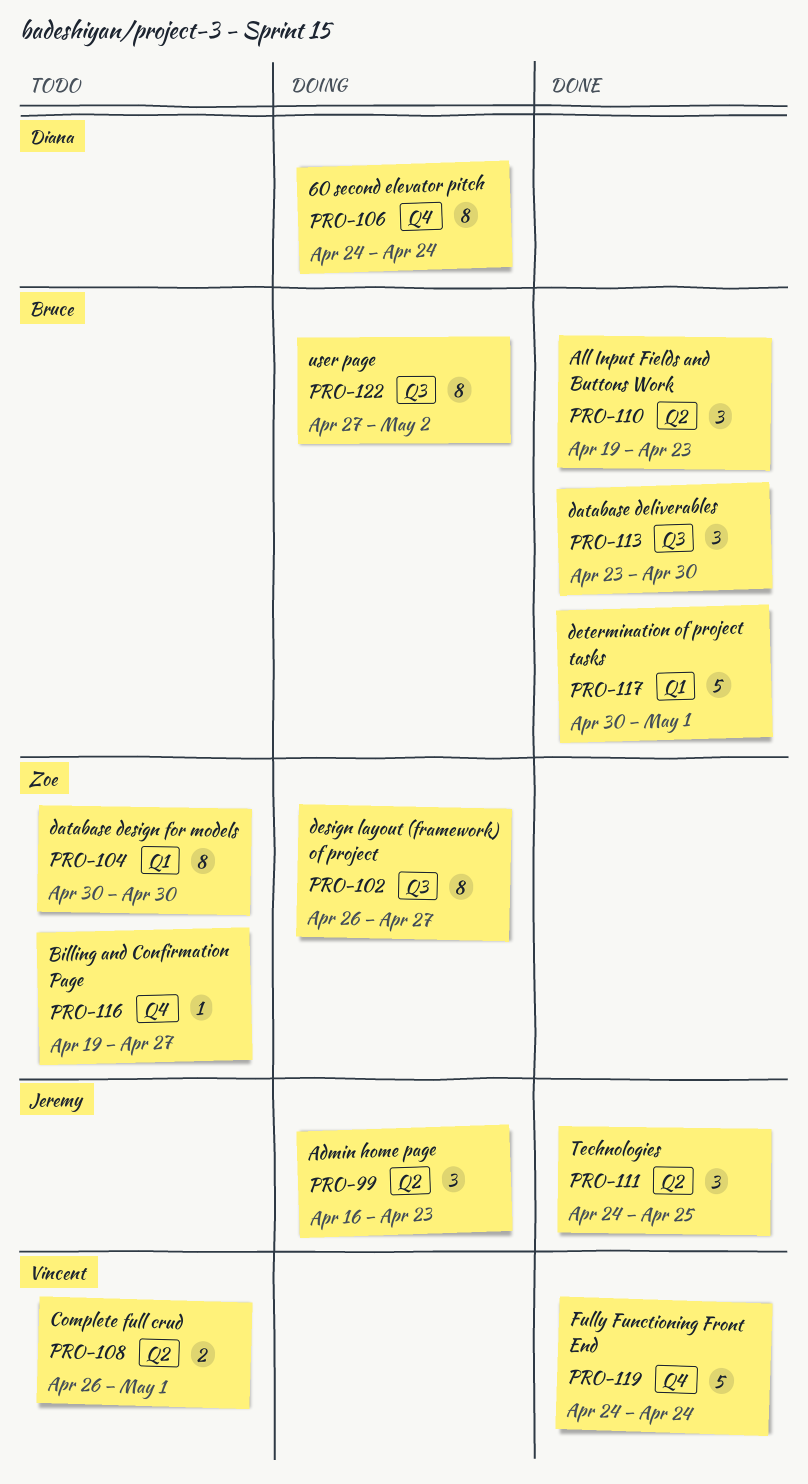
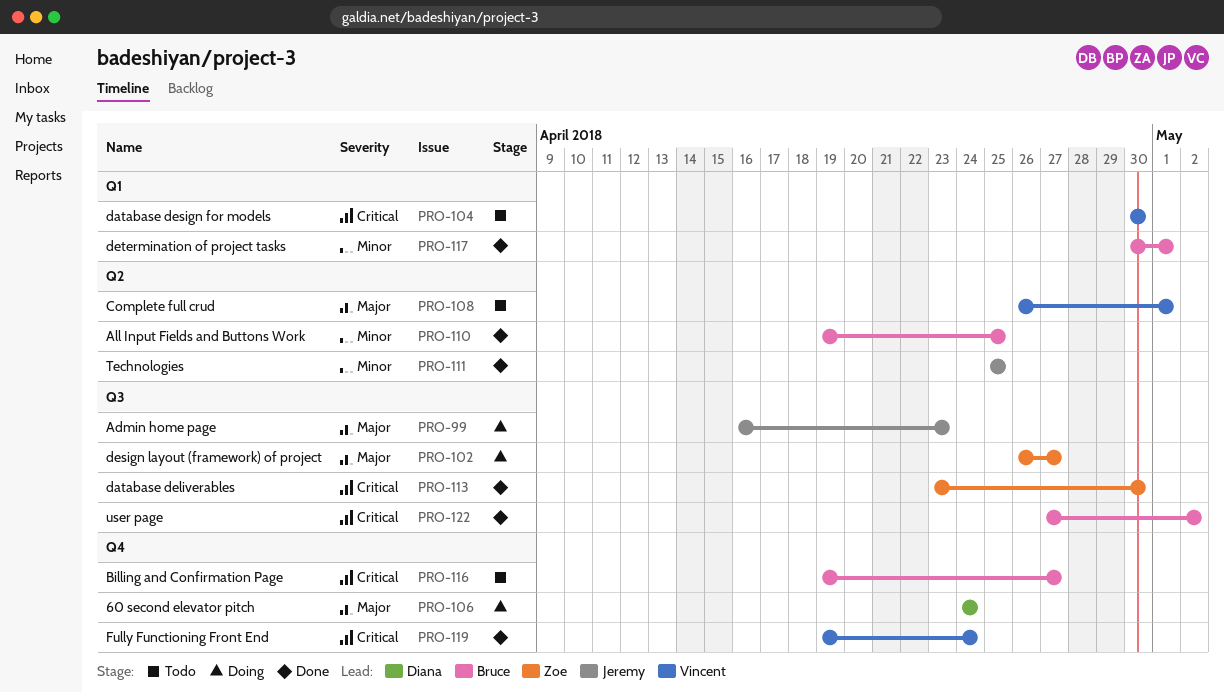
PRO-99, label: Q2 -> Q3
PRO-104, owner: Zoe -> Vincent
PRO-110, due: Apr 23 -> Apr 25
PRO-111, start: Apr 24 -> Apr 25
PRO-113, owner: Bruce -> Zoe
PRO-116, owner: Zoe -> Bruce
PRO-119, start: Apr 24 -> Apr 19
PRO-122, status: Doing -> Done

